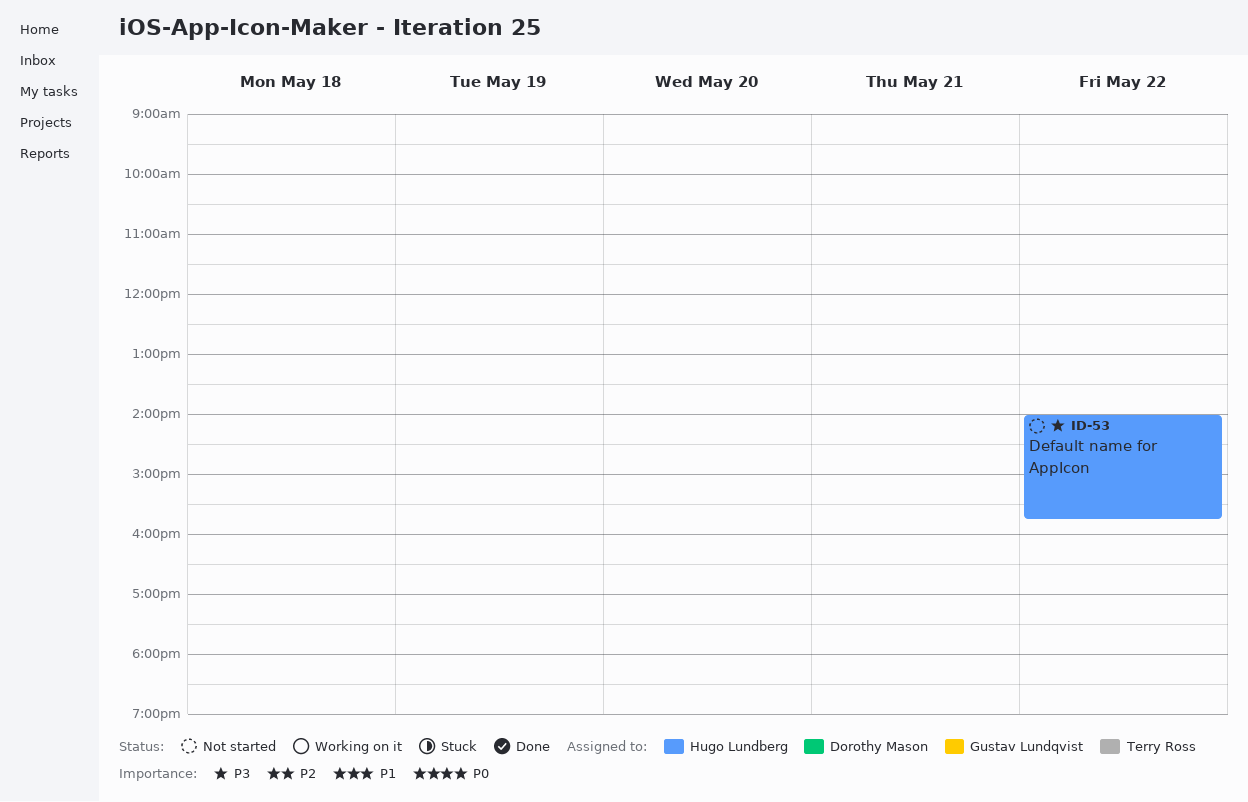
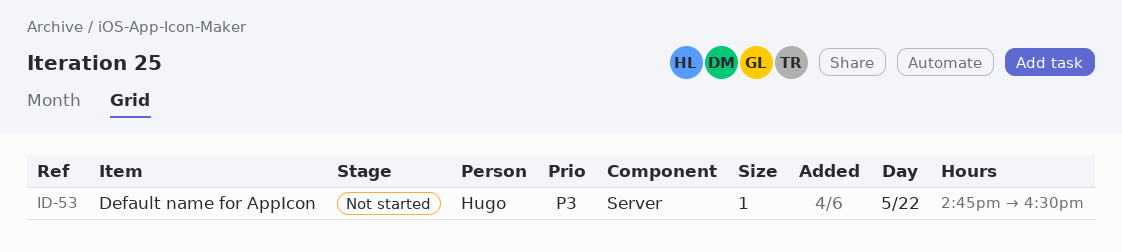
ID-53, begins: 14:00 -> 14:45
ID-53, ends: 15:45 -> 16:30

